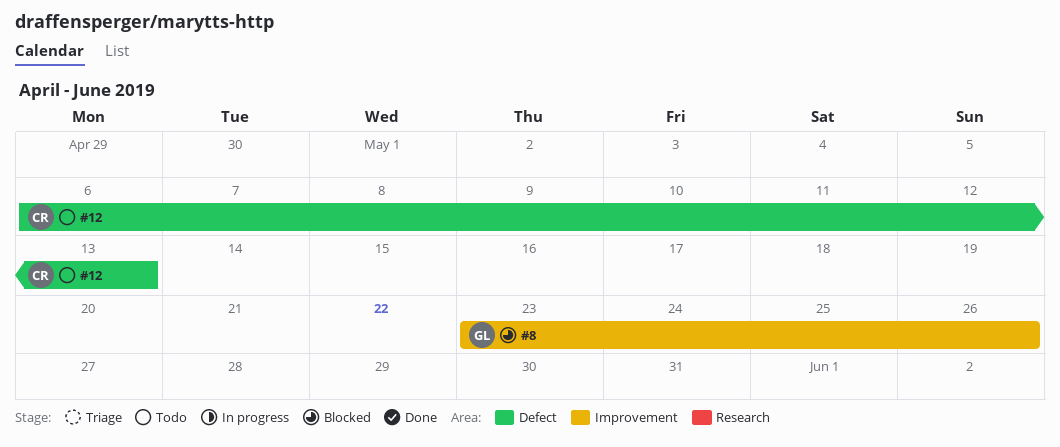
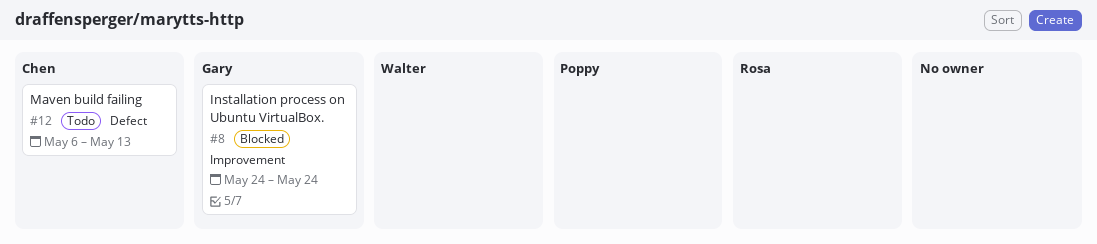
#8, start: May 23 -> May 24
#8, due: May 26 -> May 24

